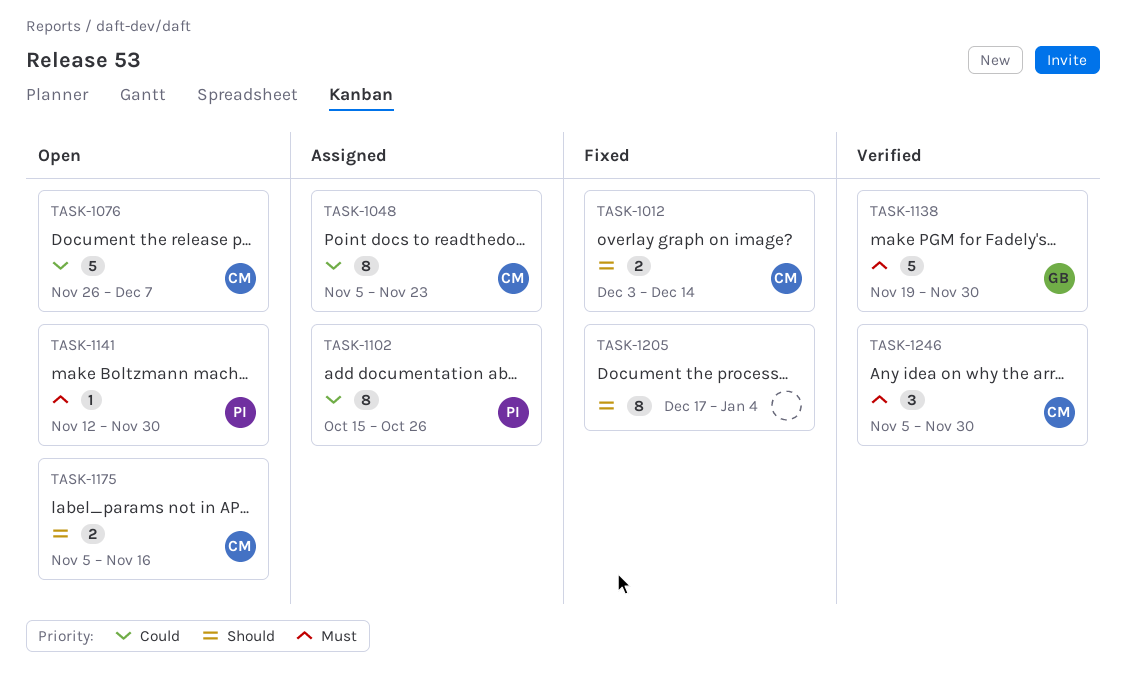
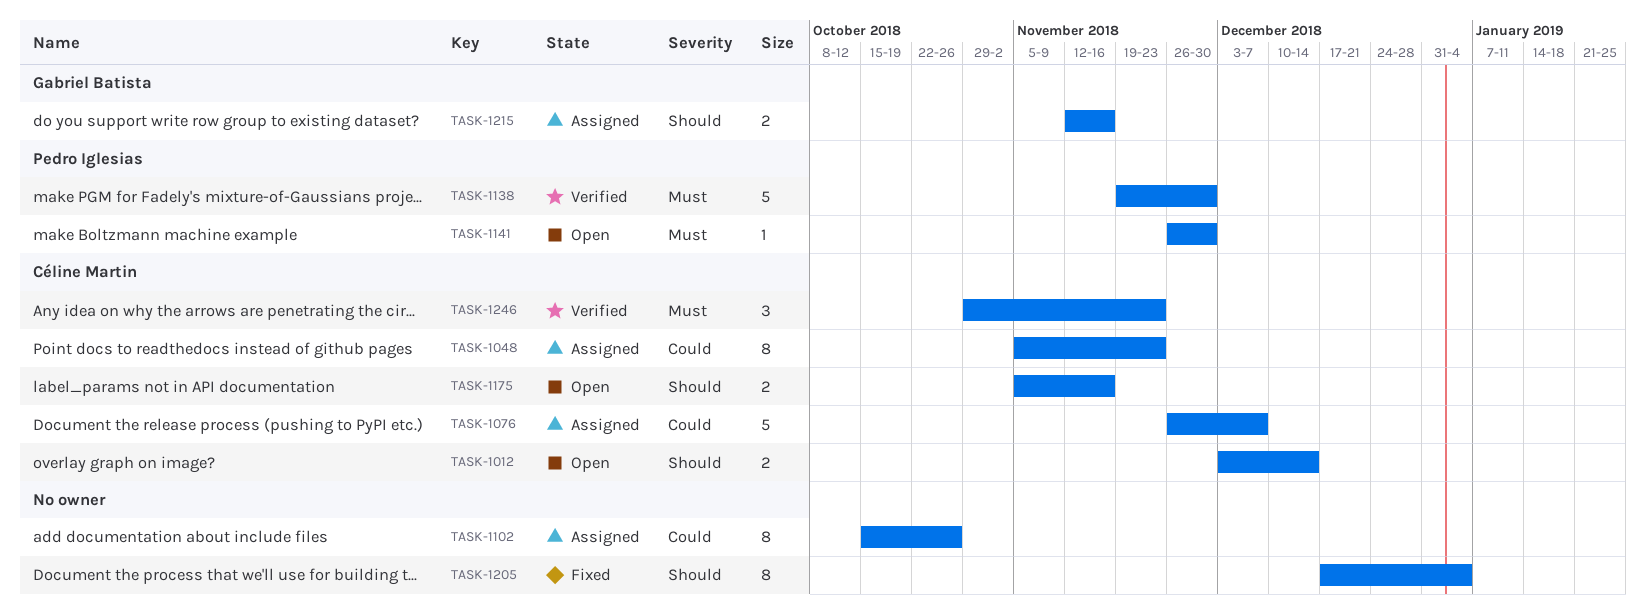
TASK-1012, status: Fixed -> Open
TASK-1076, status: Open -> Assigned
TASK-1102, owner: Pedro Iglesias -> none
TASK-1138, owner: Gabriel Batista -> Pedro Iglesias
TASK-1141, start: Nov 12 -> Nov 26
TASK-1215: none -> present
TASK-1246, start: Nov 5 -> Oct 29
TASK-1246, due: Nov 30 -> Nov 23

